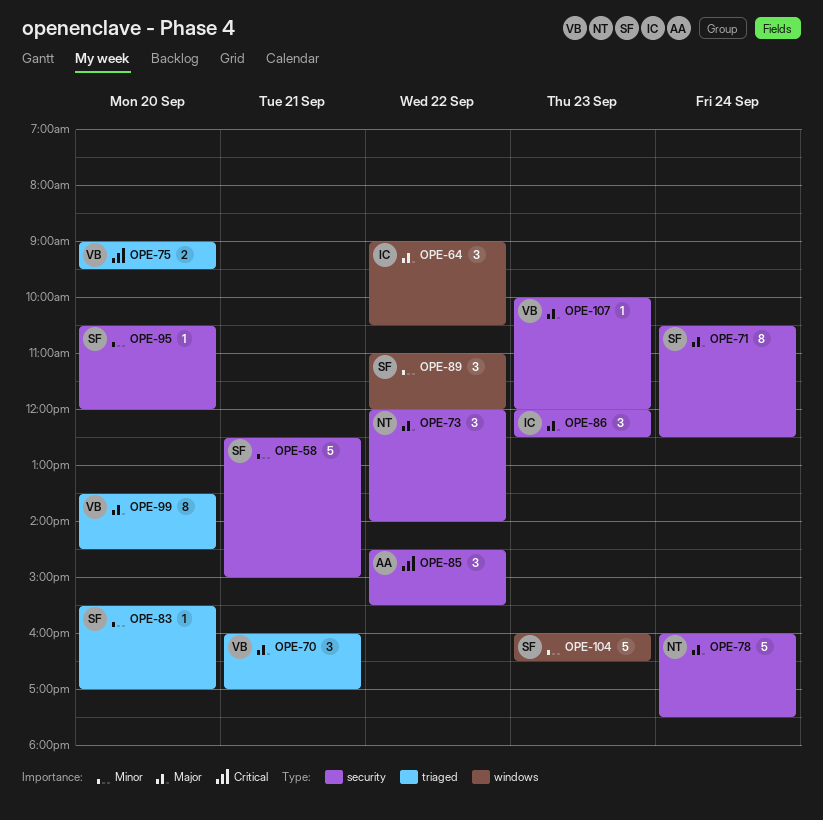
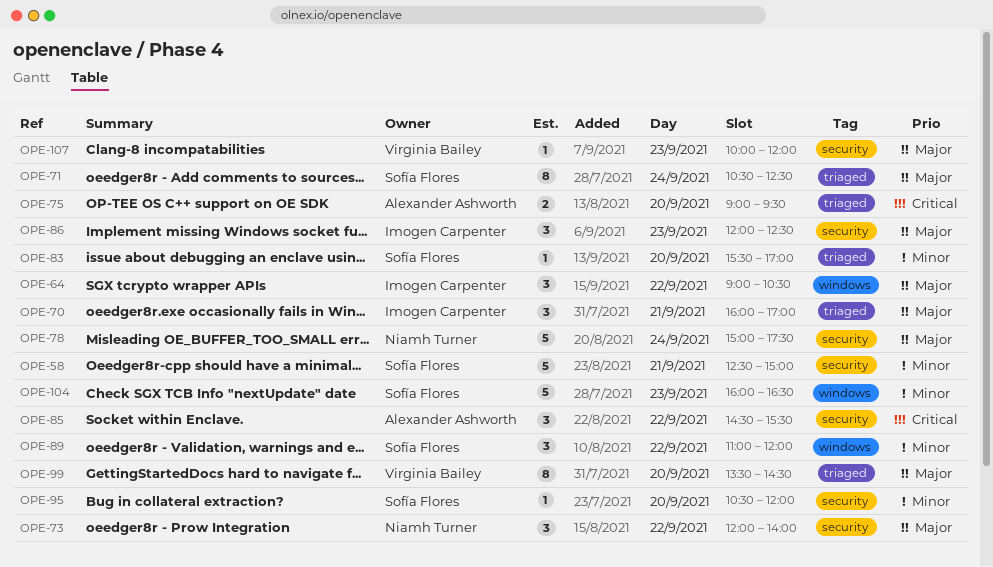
OPE-70, owner: Virginia Bailey -> Imogen Carpenter
OPE-71, label: security -> triaged
OPE-75, owner: Virginia Bailey -> Alexander Ashworth
OPE-78, begins: 16:00 -> 15:00

